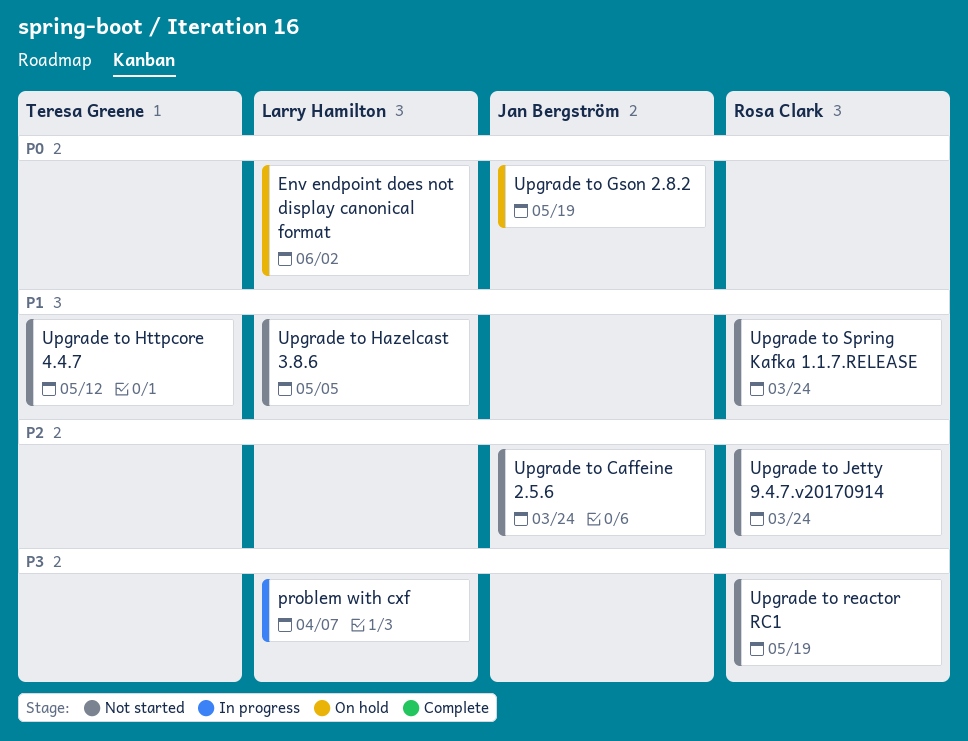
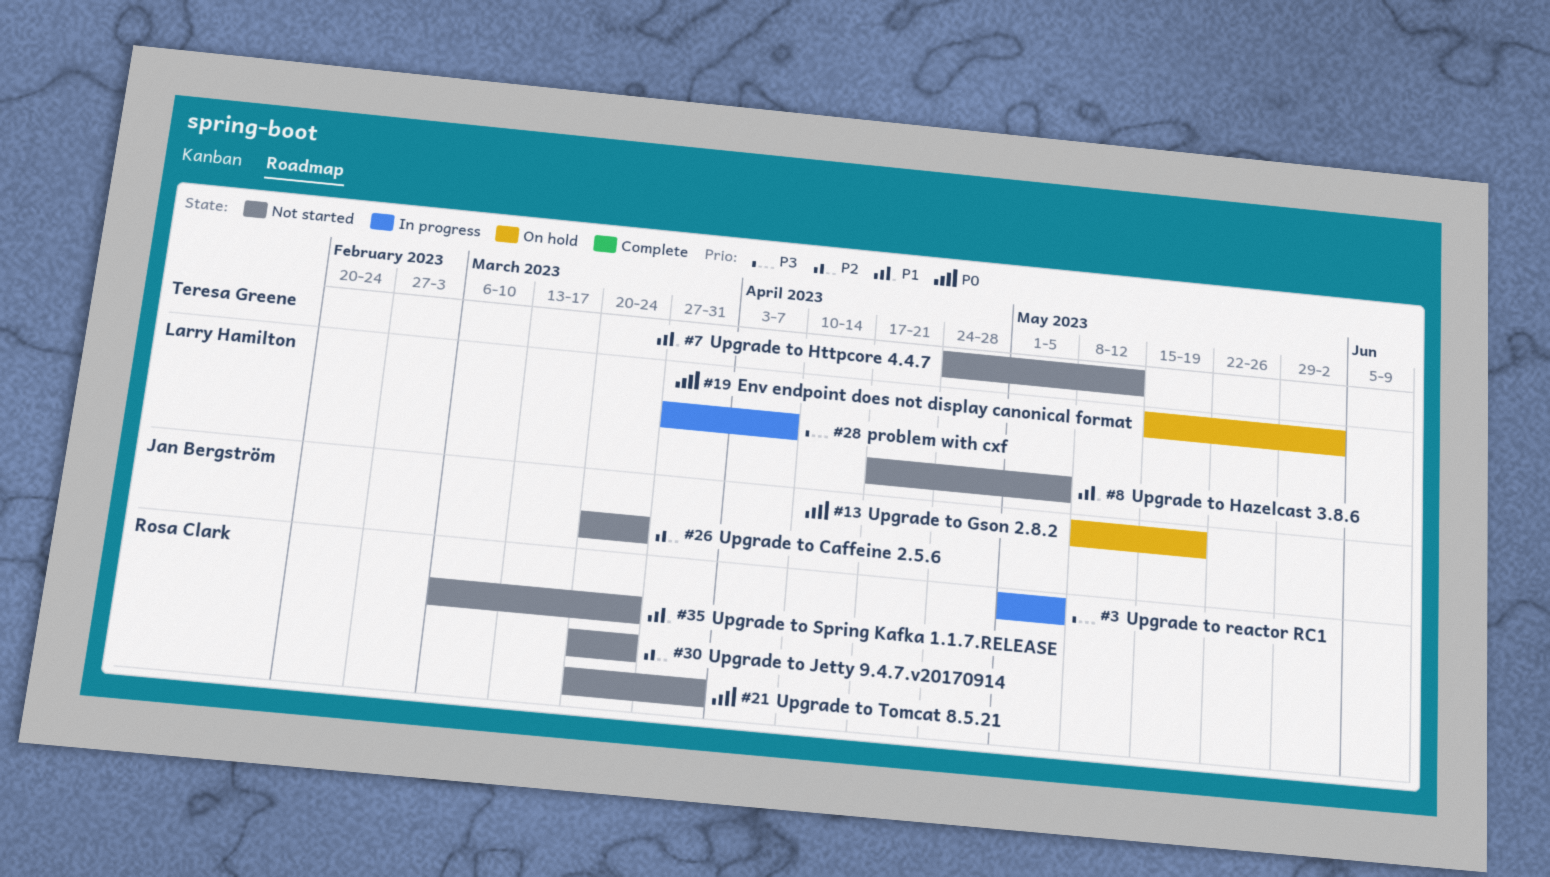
Upgrade to reactor RC1, status: Not started -> In progress
Upgrade to reactor RC1, due: May 19 -> May 5
Upgrade to Tomcat 8.5.21: none -> present

